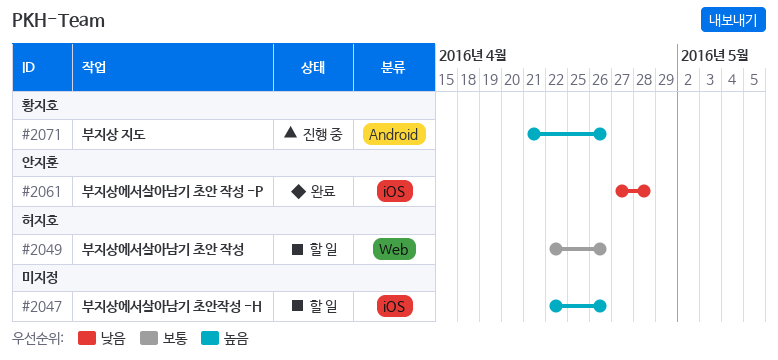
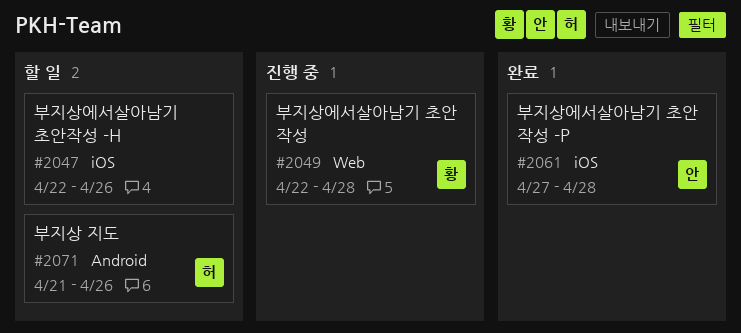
#2049, status: 할 일 -> 진행 중
#2049, owner: 허지호 -> 황지호
#2049, due: Apr 26 -> Apr 28
#2071, status: 진행 중 -> 할 일
#2071, owner: 황지호 -> 허지호

